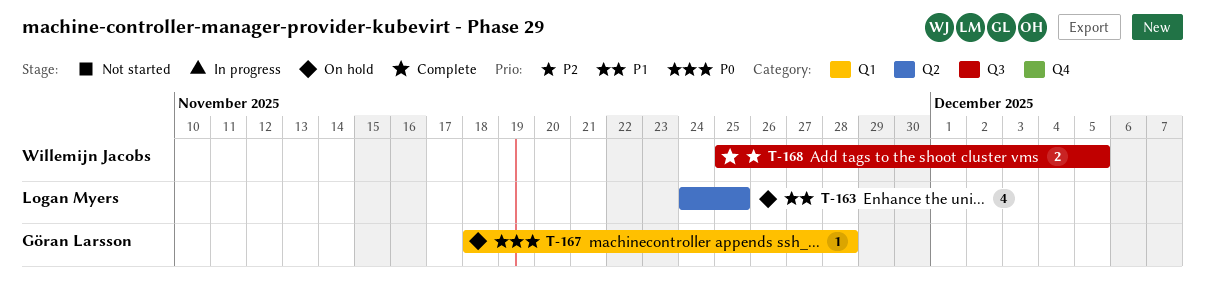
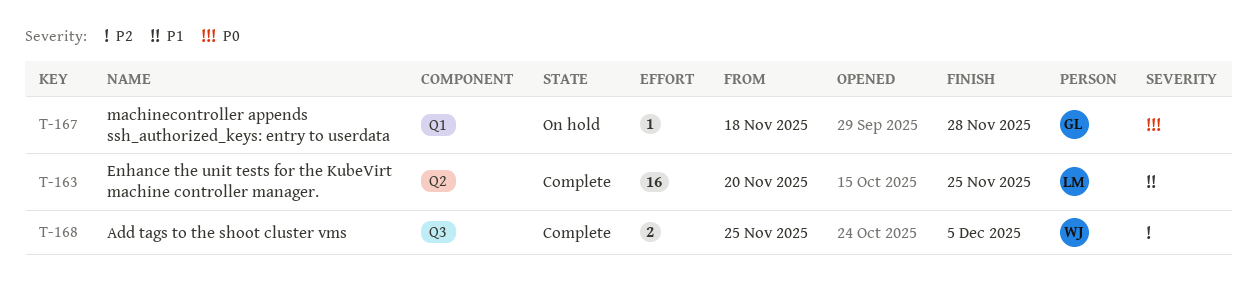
T-163, status: On hold -> Complete
T-163, estimate: 4 -> 16
T-163, start: Nov 24 -> Nov 20

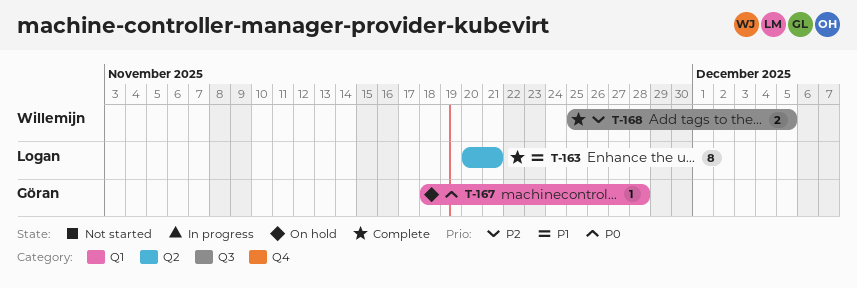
T-163, estimate: 16 -> 8
T-163, due: Nov 25 -> Nov 21

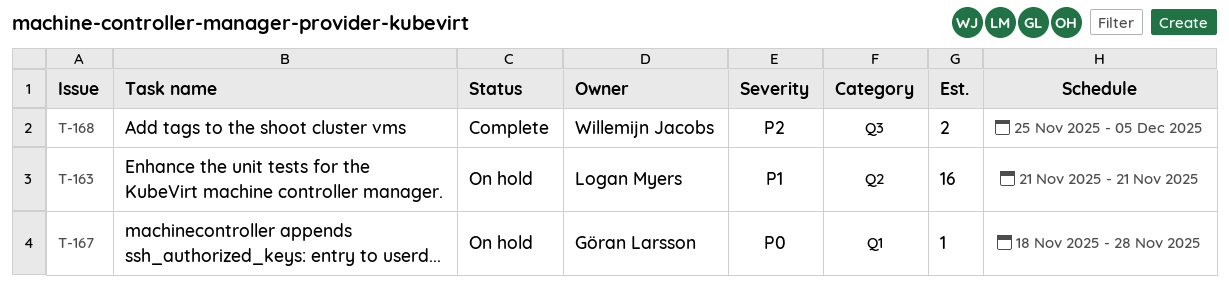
T-163, status: Complete -> On hold
T-163, estimate: 8 -> 16
T-163, start: Nov 20 -> Nov 21

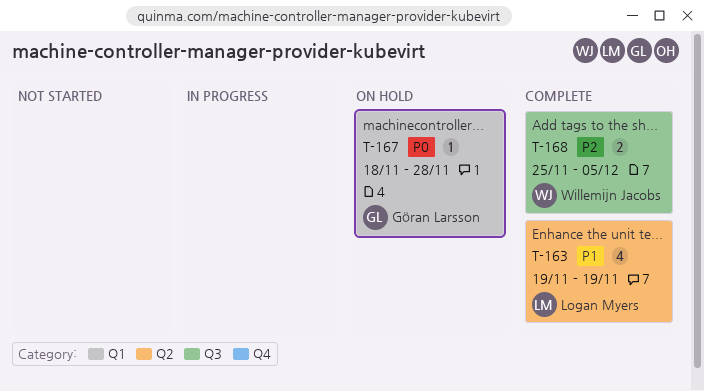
T-163, status: On hold -> Complete
T-163, estimate: 16 -> 4
T-163, start: Nov 21 -> Nov 19
T-163, due: Nov 21 -> Nov 19

